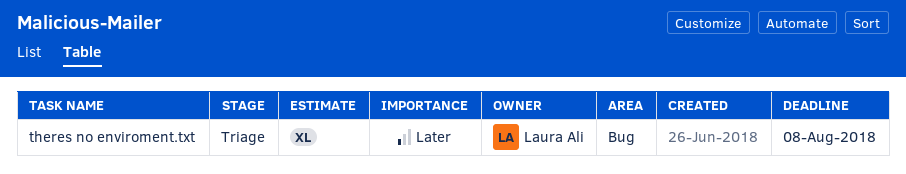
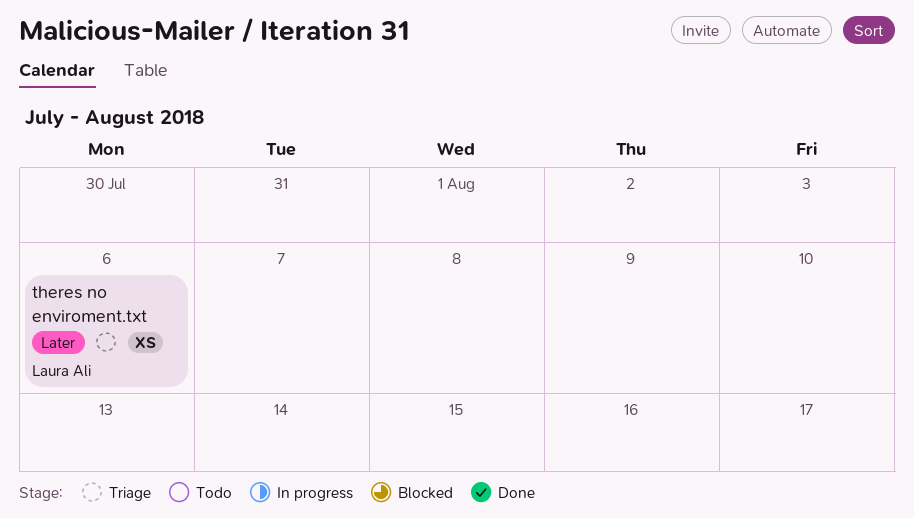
theres no enviroment.txt, estimate: XL -> XS
theres no enviroment.txt, due: Aug 8 -> Aug 6

